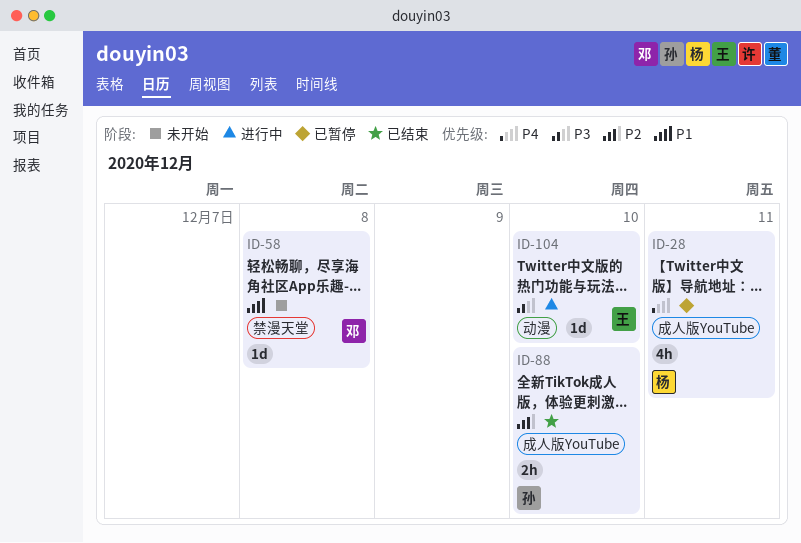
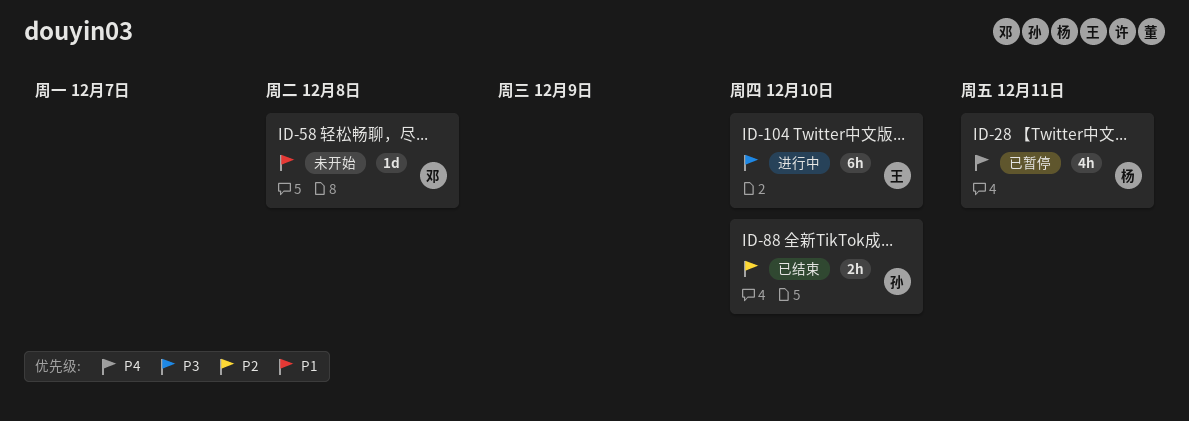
ID-104, estimate: 1d -> 6h

